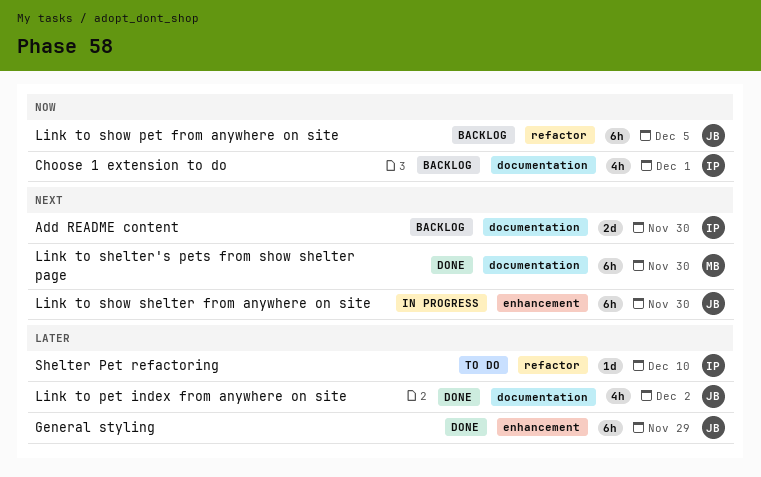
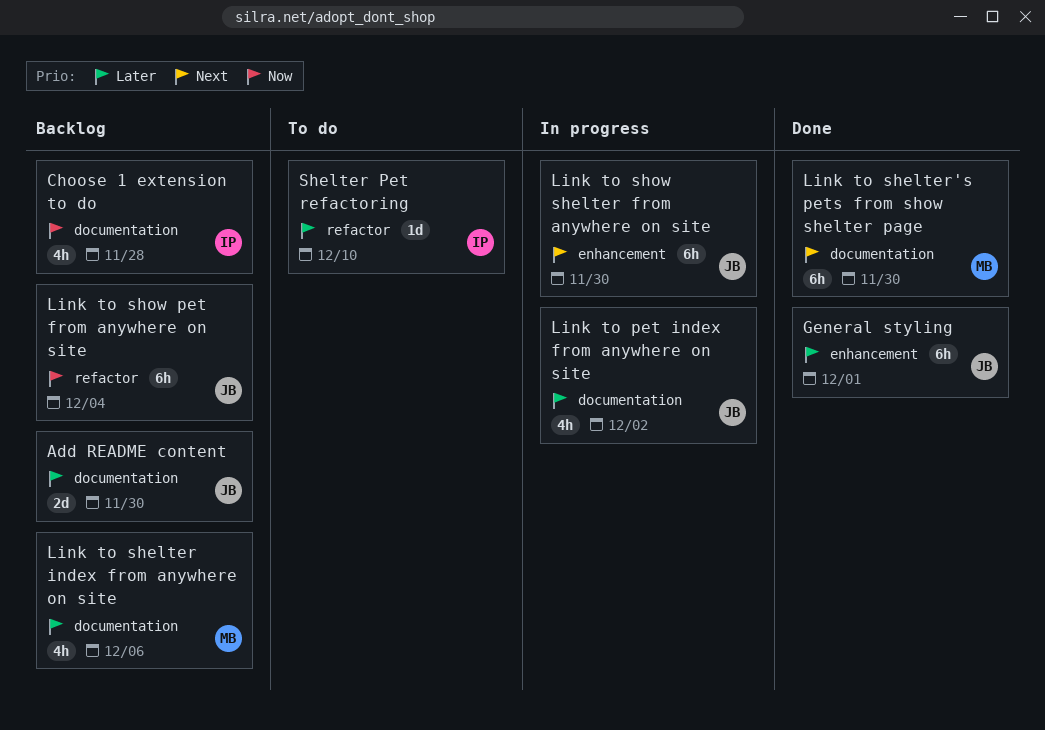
Add README content, owner: IP -> JB
Add README content, priority: Next -> Later
Choose 1 extension to do, due: Dec 1 -> Nov 28
General styling, due: Nov 29 -> Dec 1
Link to pet index from anywhere on site, status: Done -> In progress
Link to shelter index from anywhere on site: none -> present
Link to show pet from anywhere on site, due: Dec 5 -> Dec 4

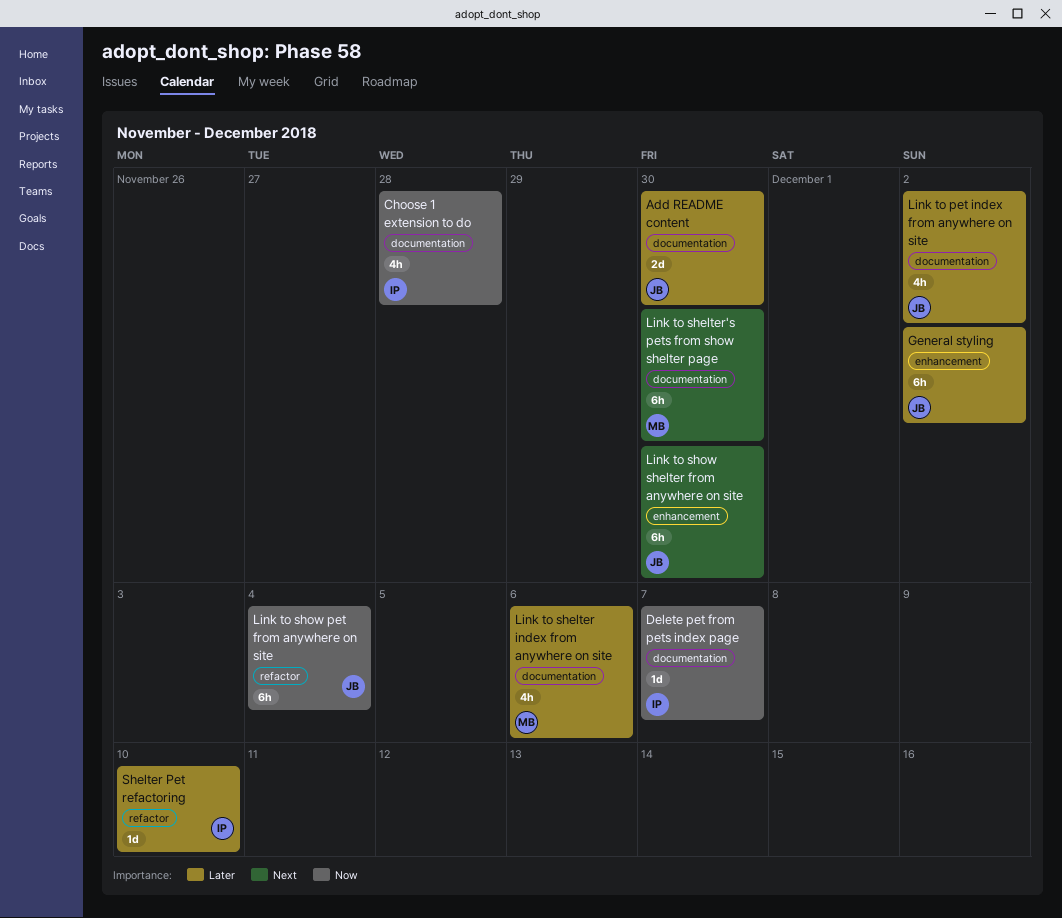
Delete pet from pets index page: none -> present
General styling, due: Dec 1 -> Dec 2

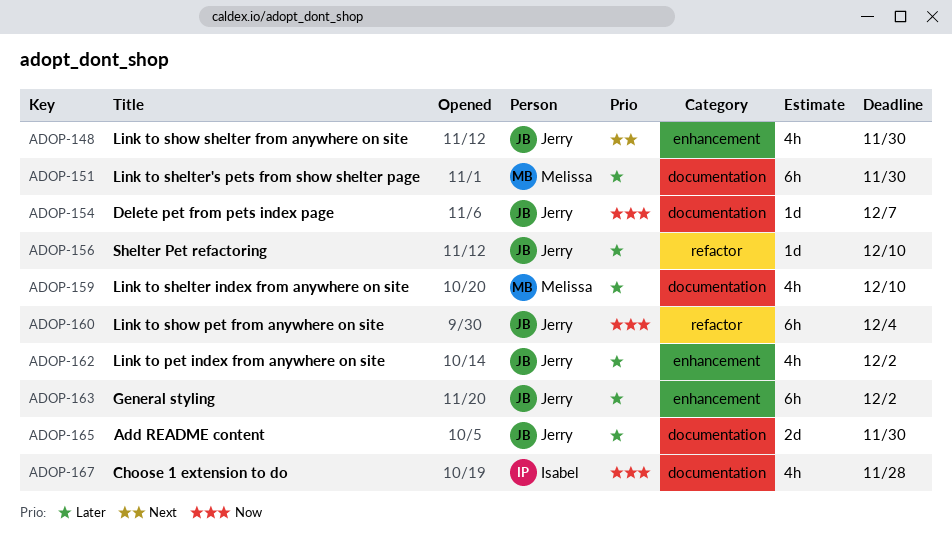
Delete pet from pets index page, owner: Isabel -> Jerry
Link to pet index from anywhere on site, label: documentation -> enhancement
Link to shelter index from anywhere on site, due: Dec 6 -> Dec 10
Link to shelter's pets from show shelter page, priority: Next -> Later
Link to show shelter from anywhere on site, estimate: 6h -> 4h
Shelter Pet refactoring, owner: Isabel -> Jerry

